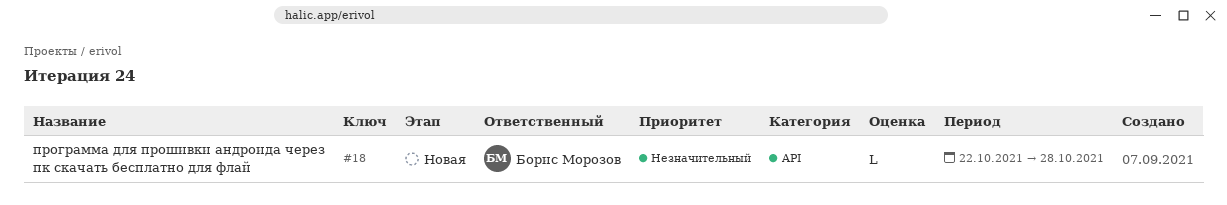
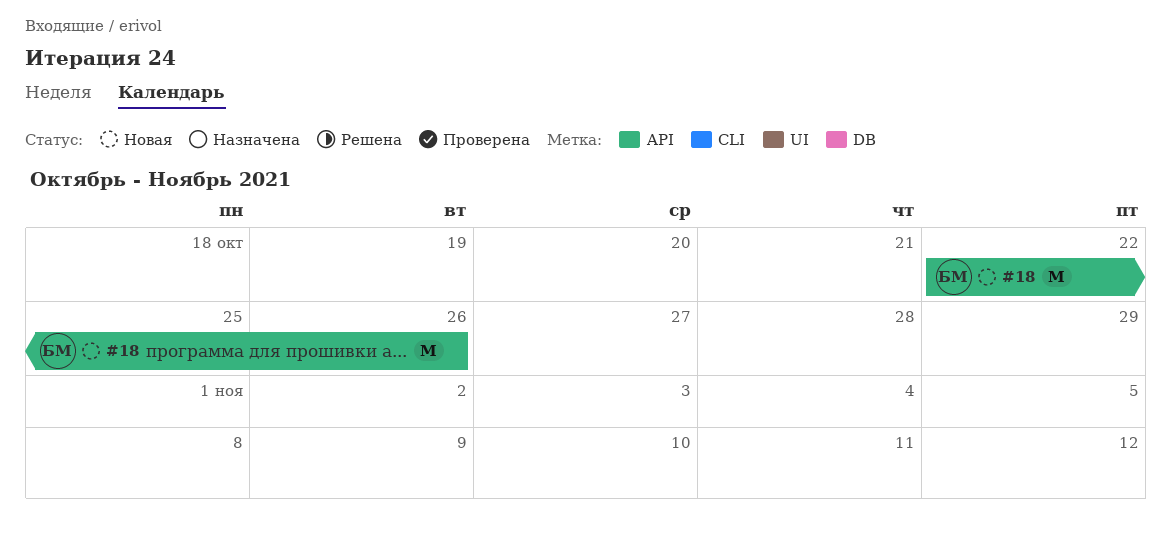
#18, estimate: L -> M
#18, due: Oct 28 -> Oct 26

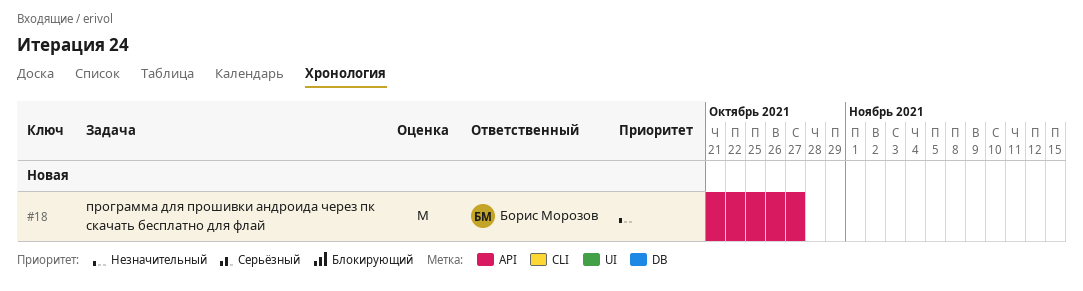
#18, start: Oct 22 -> Oct 21
#18, due: Oct 26 -> Oct 27

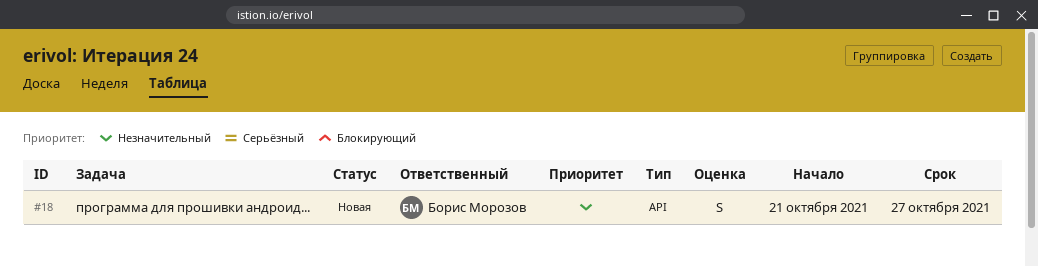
#18, estimate: M -> S

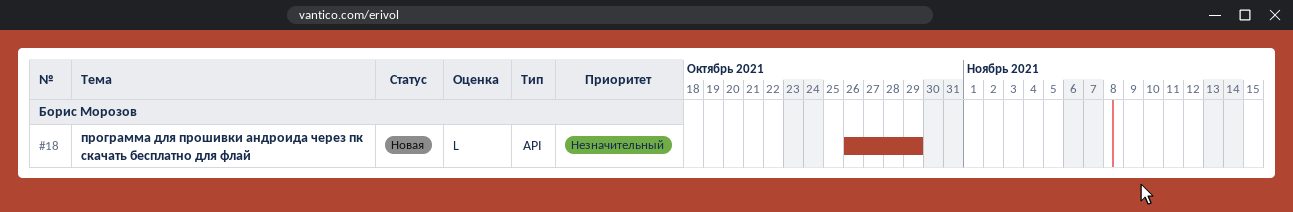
#18, estimate: S -> L
#18, start: Oct 21 -> Oct 26
#18, due: Oct 27 -> Oct 29

